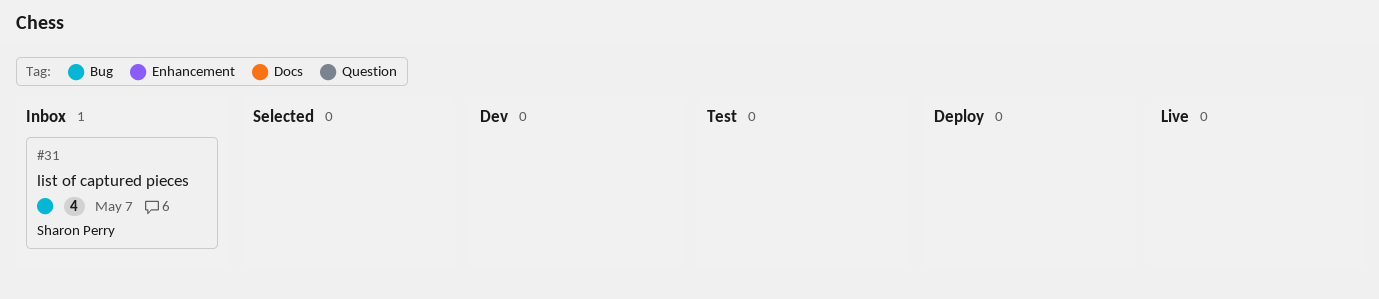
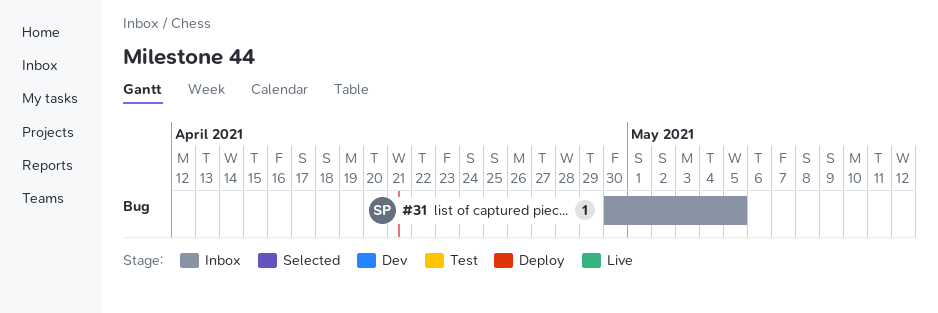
#31, estimate: 4 -> 1
#31, due: May 7 -> May 5

